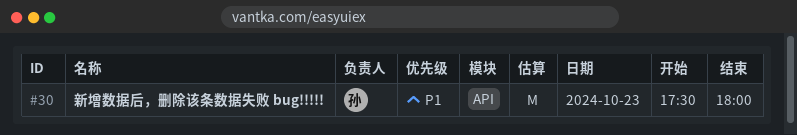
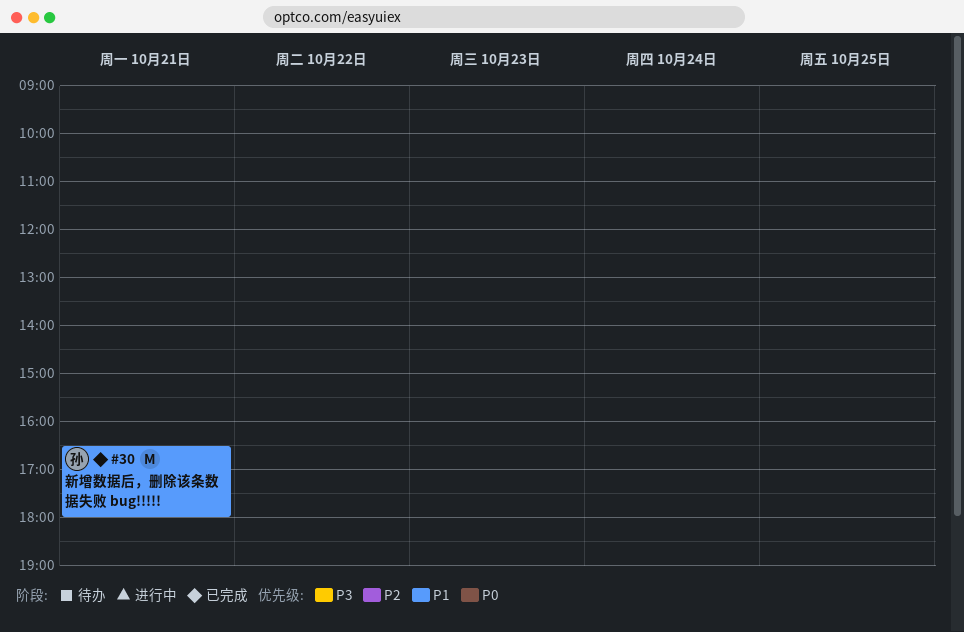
#30, day: Oct 23 -> Oct 21
#30, begins: 17:30 -> 16:30

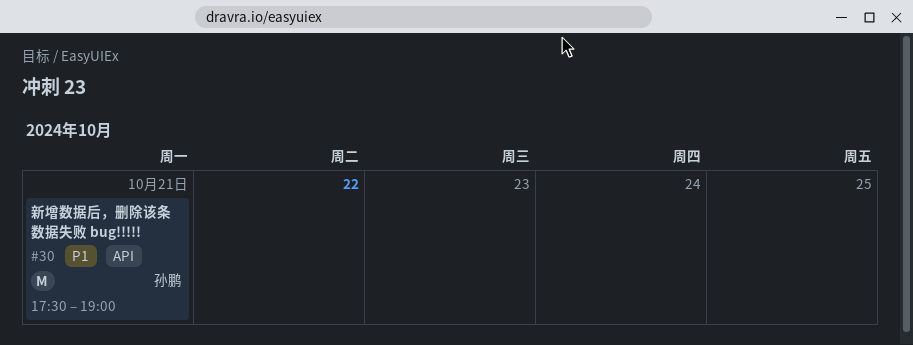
#30, begins: 16:30 -> 17:30
#30, ends: 18:00 -> 19:00

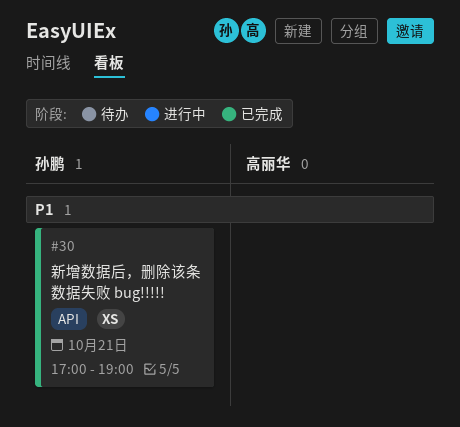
#30, estimate: M -> XS
#30, begins: 17:30 -> 17:00

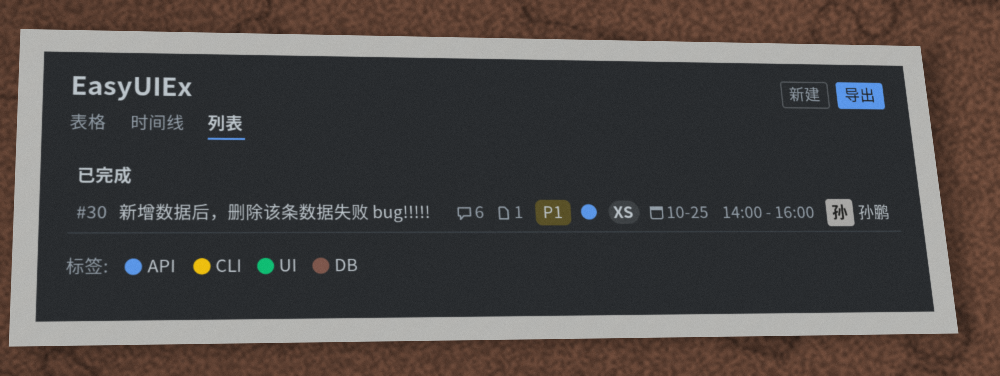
#30, day: Oct 21 -> Oct 25
#30, begins: 17:00 -> 14:00
#30, ends: 19:00 -> 16:00

